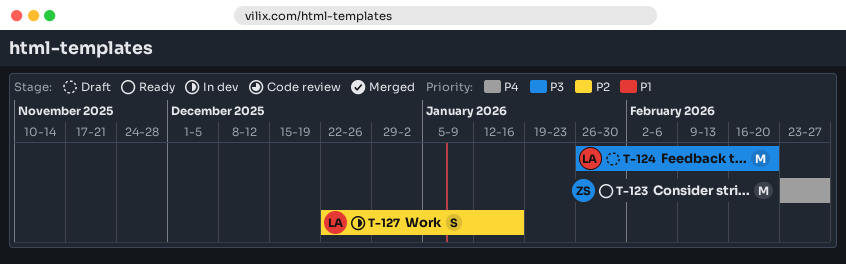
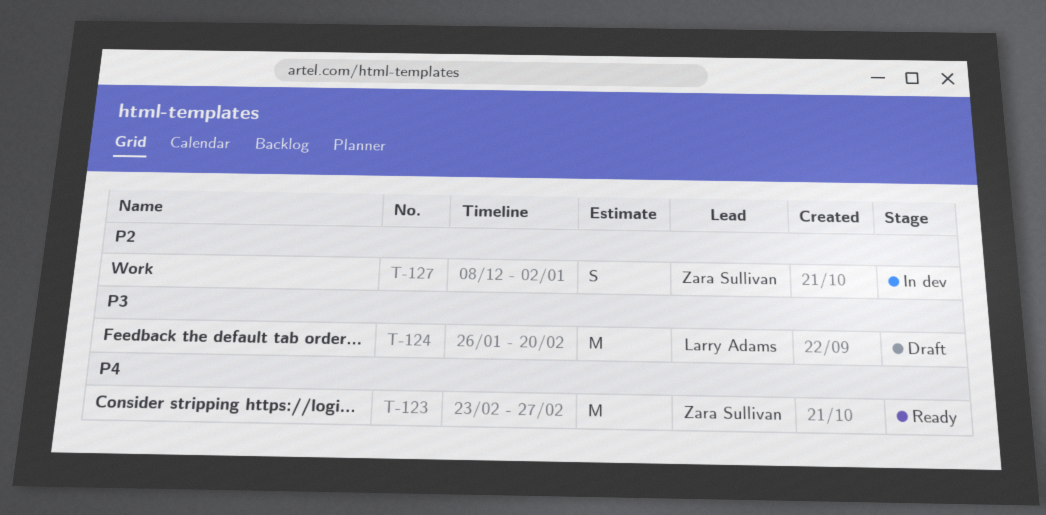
T-127, owner: Larry Adams -> Zara Sullivan
T-127, start: Dec 22 -> Dec 8
T-127, due: Jan 16 -> Jan 2

